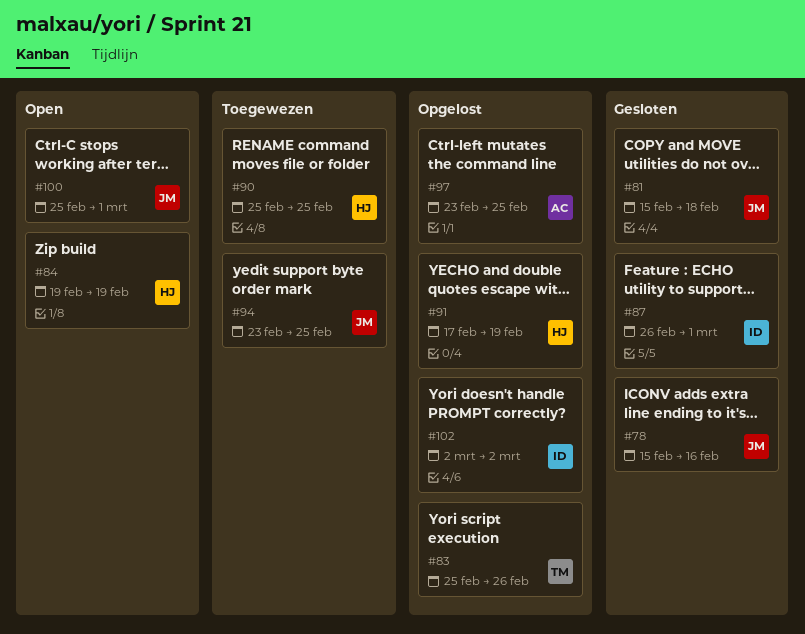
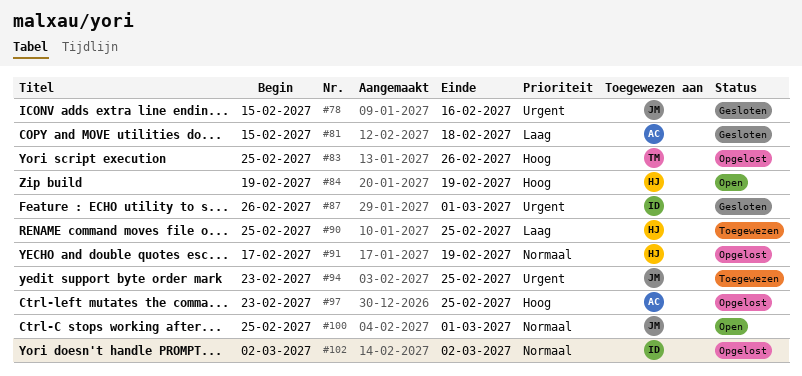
#81, owner: JM -> AC

